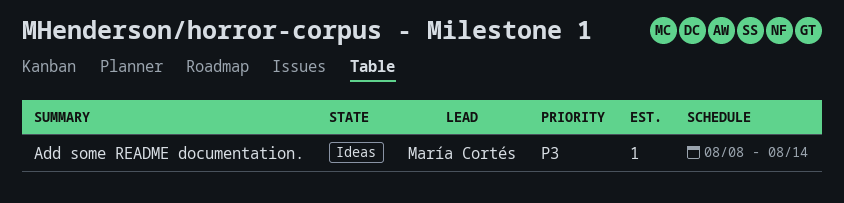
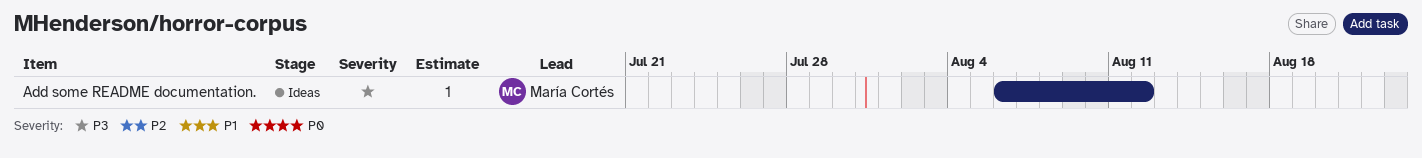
Add some README documentation., start: Aug 8 -> Aug 6
Add some README documentation., due: Aug 14 -> Aug 12

